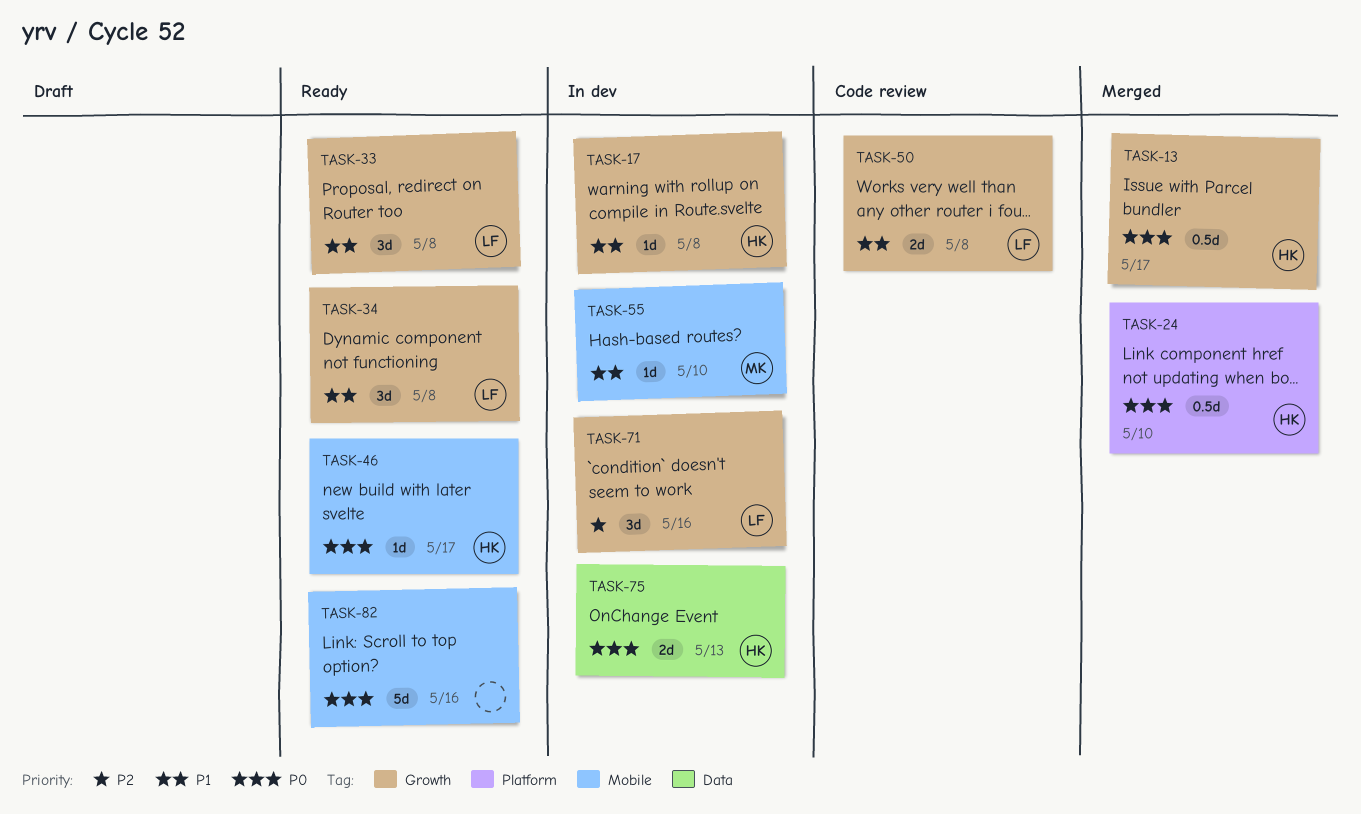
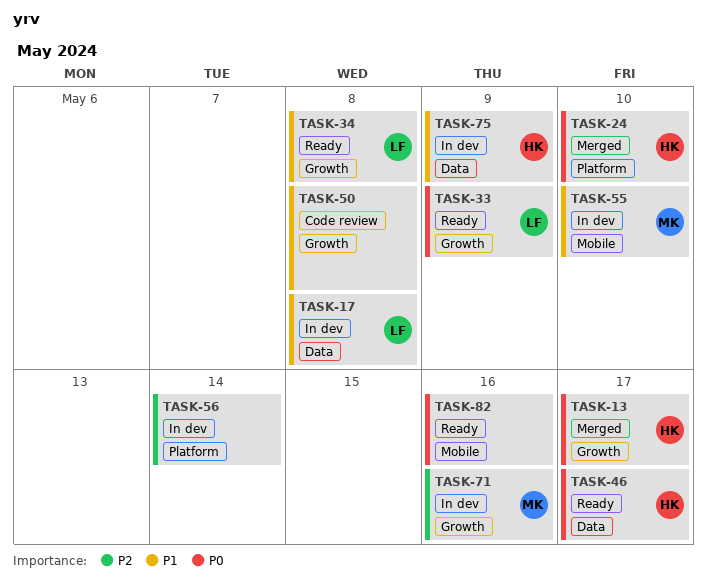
TASK-17, owner: HK -> LF
TASK-17, label: Growth -> Data
TASK-33, priority: P1 -> P0
TASK-33, due: May 8 -> May 9
TASK-46, label: Mobile -> Data
TASK-50, owner: LF -> none
TASK-56: none -> present
TASK-71, owner: LF -> MK
TASK-75, priority: P0 -> P1
TASK-75, due: May 13 -> May 9

